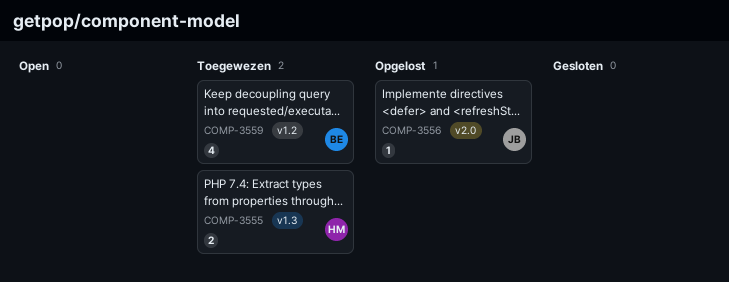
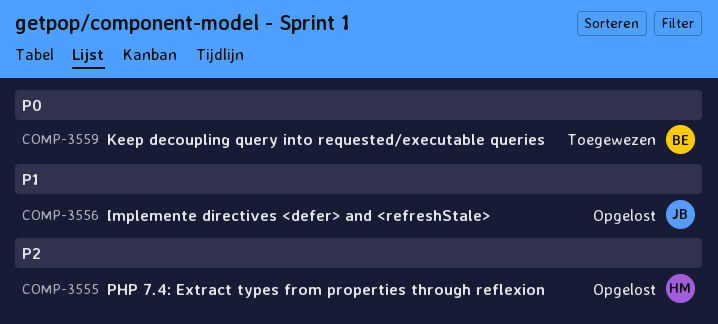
COMP-3555, status: Toegewezen -> Opgelost

